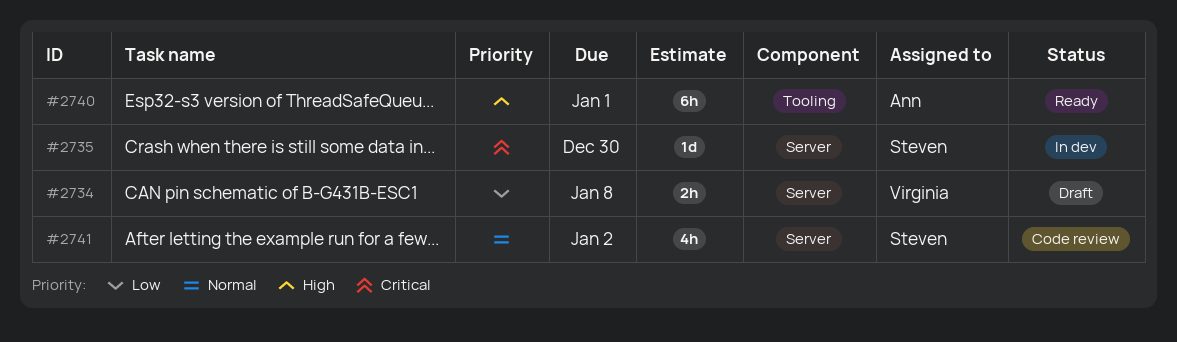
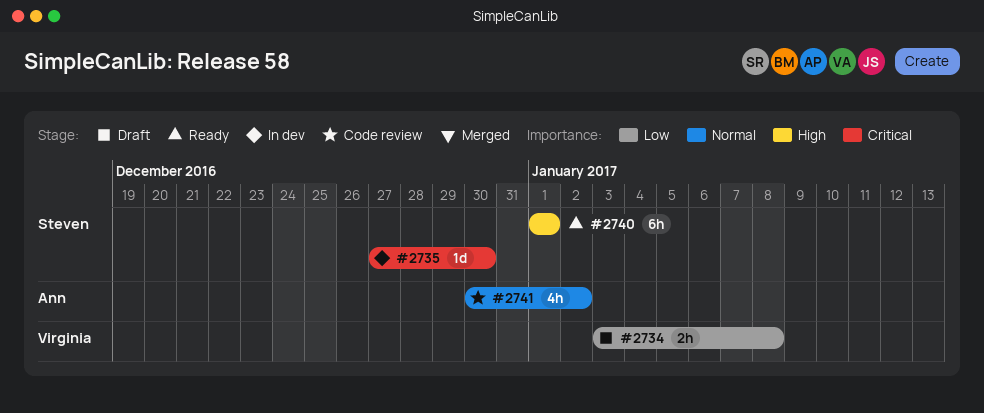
#2740, owner: Ann -> Steven
#2741, owner: Steven -> Ann

